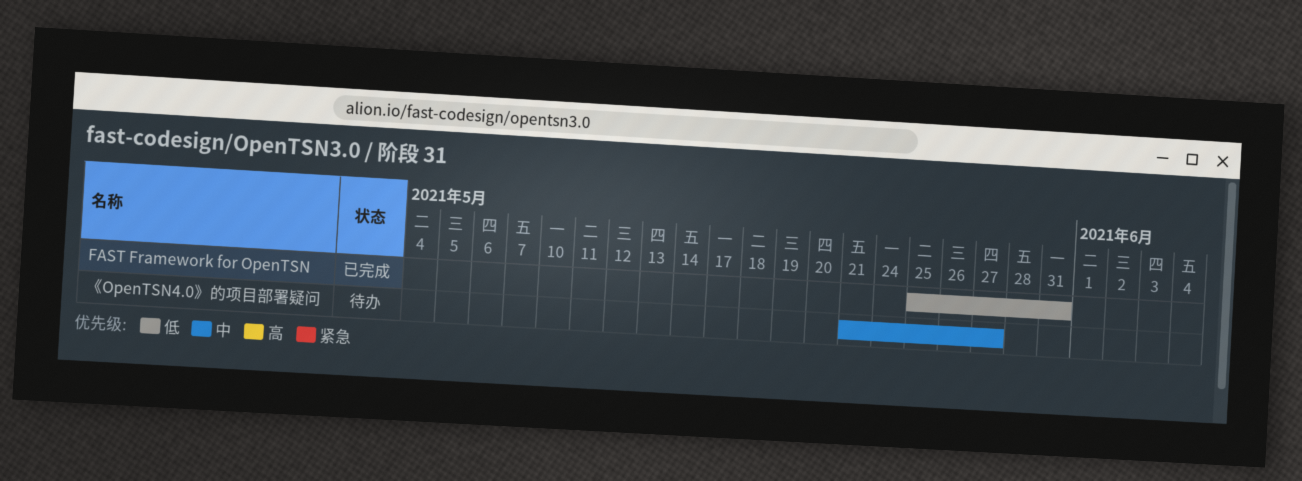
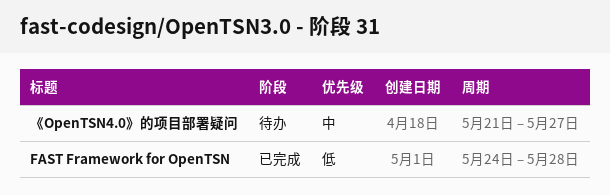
FAST Framework for OpenTSN, start: May 25 -> May 24
FAST Framework for OpenTSN, due: May 31 -> May 28

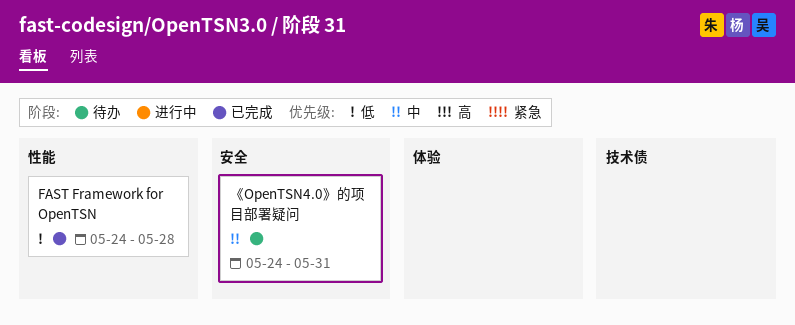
《OpenTSN4.0》的项目部署疑问, start: May 21 -> May 24
《OpenTSN4.0》的项目部署疑问, due: May 27 -> May 31

